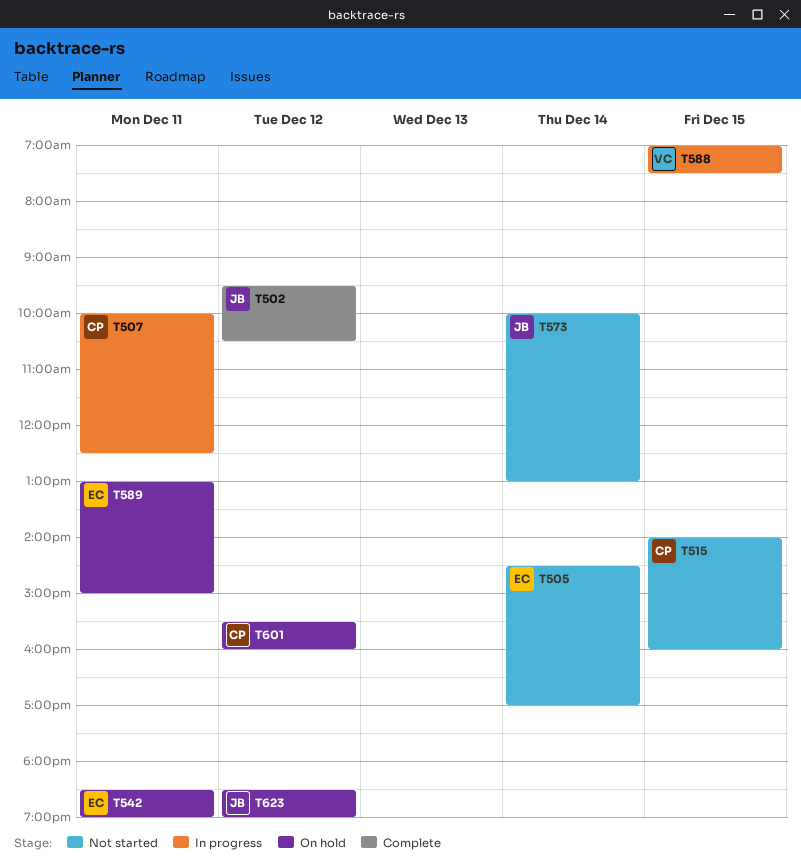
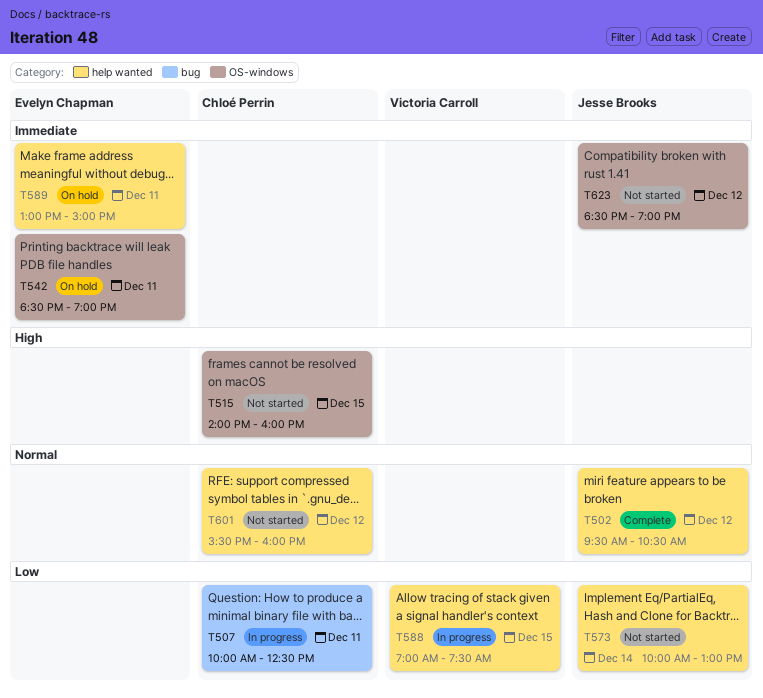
T505: present -> none
T601, status: On hold -> Not started
T623, status: On hold -> Not started

